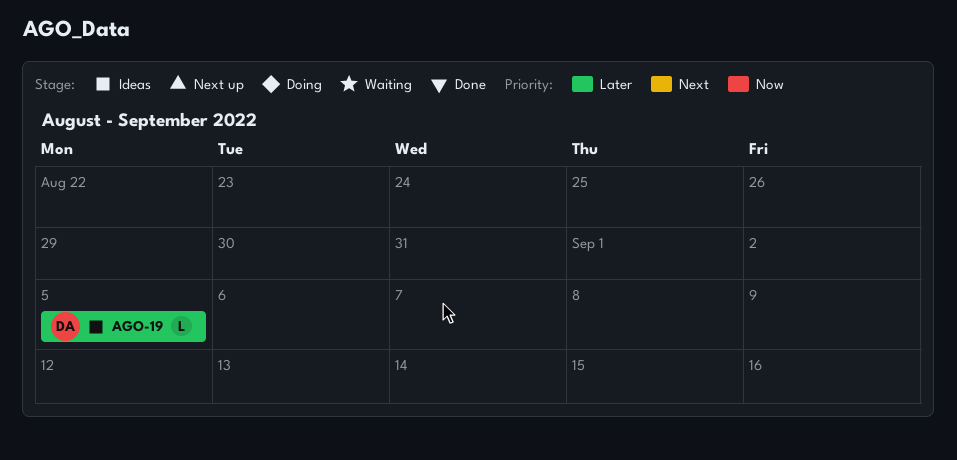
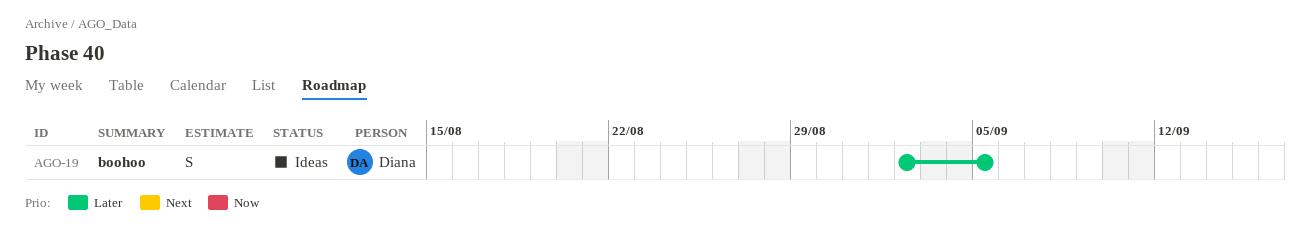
AGO-19, estimate: L -> S
AGO-19, start: Sep 5 -> Sep 2

